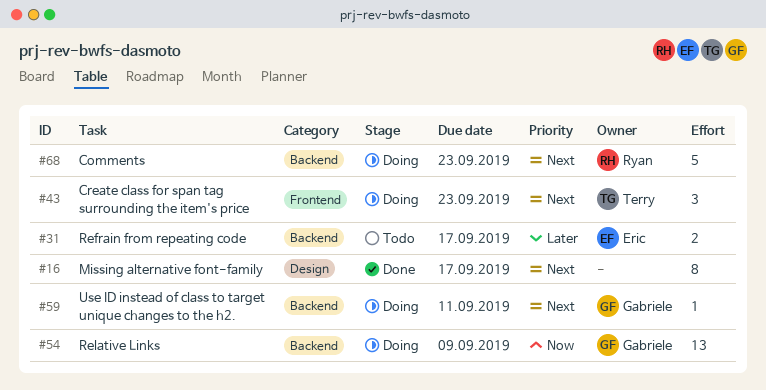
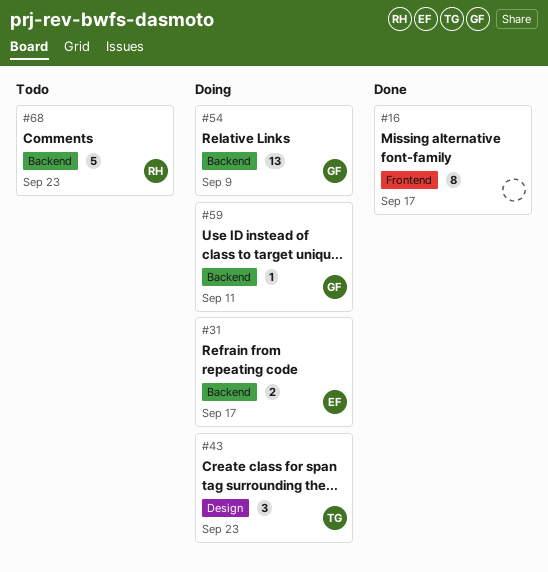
#16, label: Design -> Frontend
#31, status: Todo -> Doing
#43, label: Frontend -> Design
#68, status: Doing -> Todo

